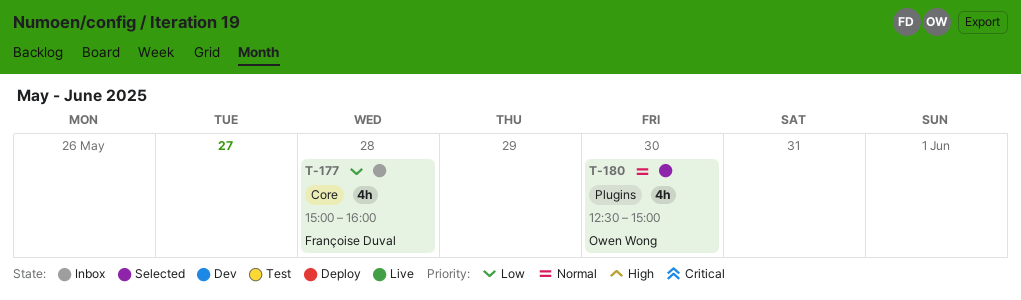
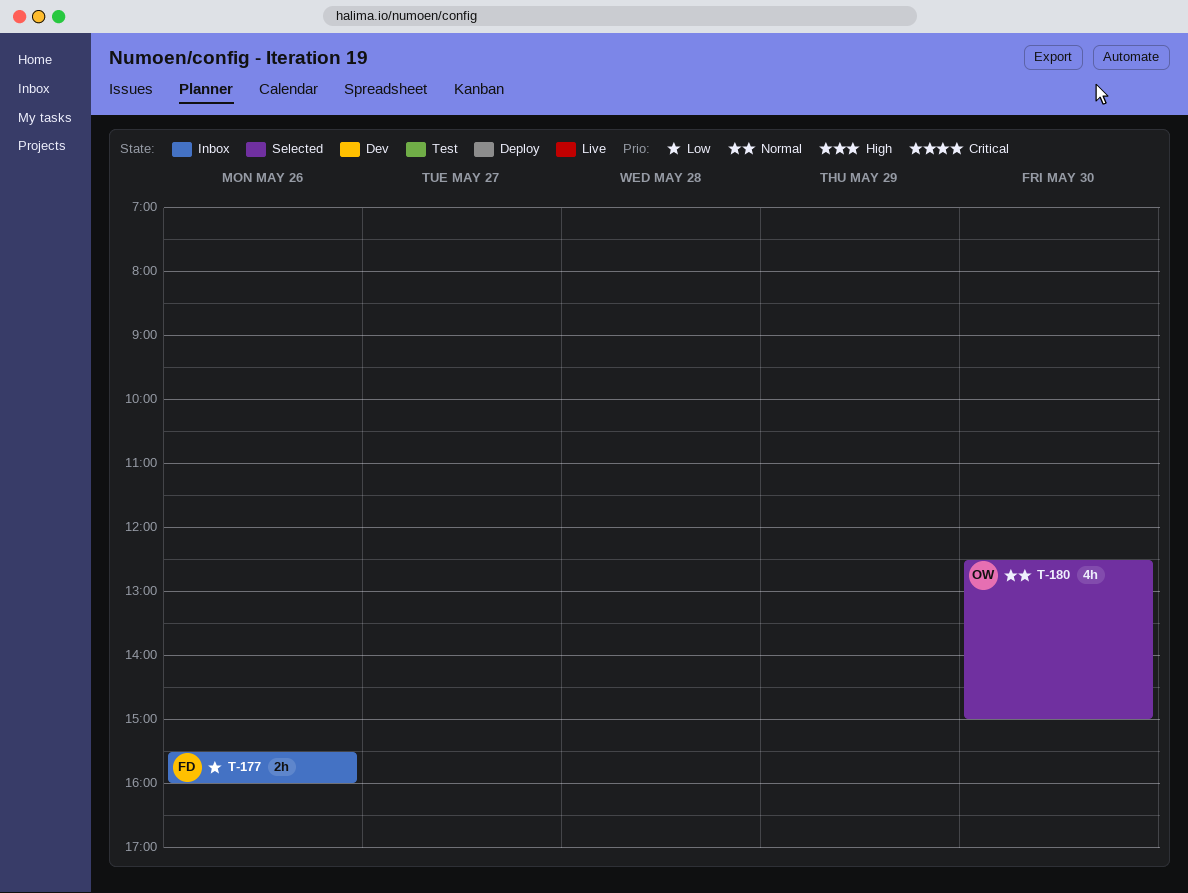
T-177, estimate: 4h -> 2h
T-177, day: May 28 -> May 26
T-177, begins: 15:00 -> 15:30

